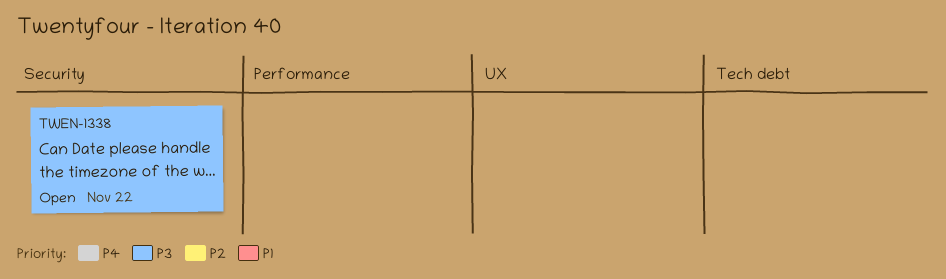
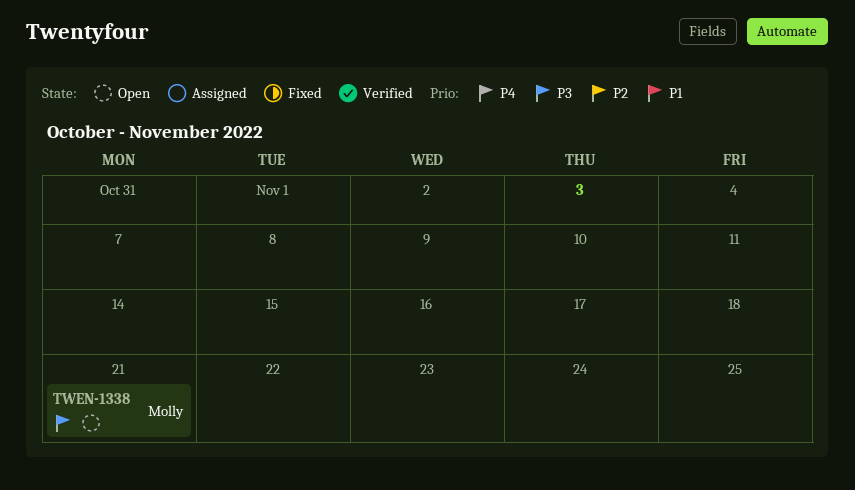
TWEN-1338, due: Nov 22 -> Nov 21

